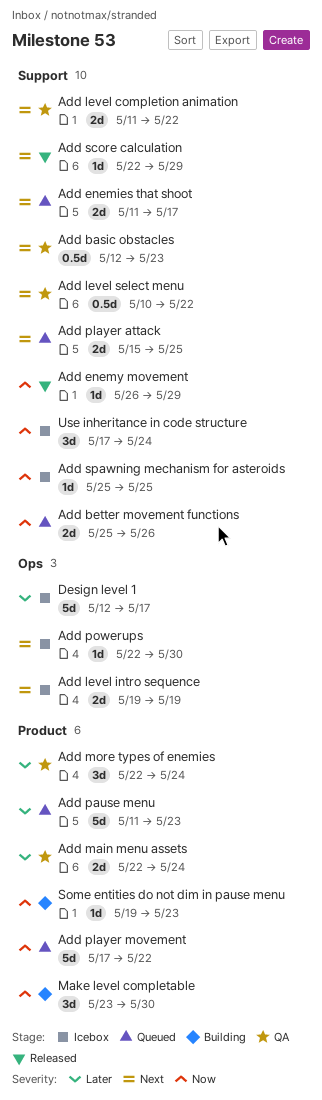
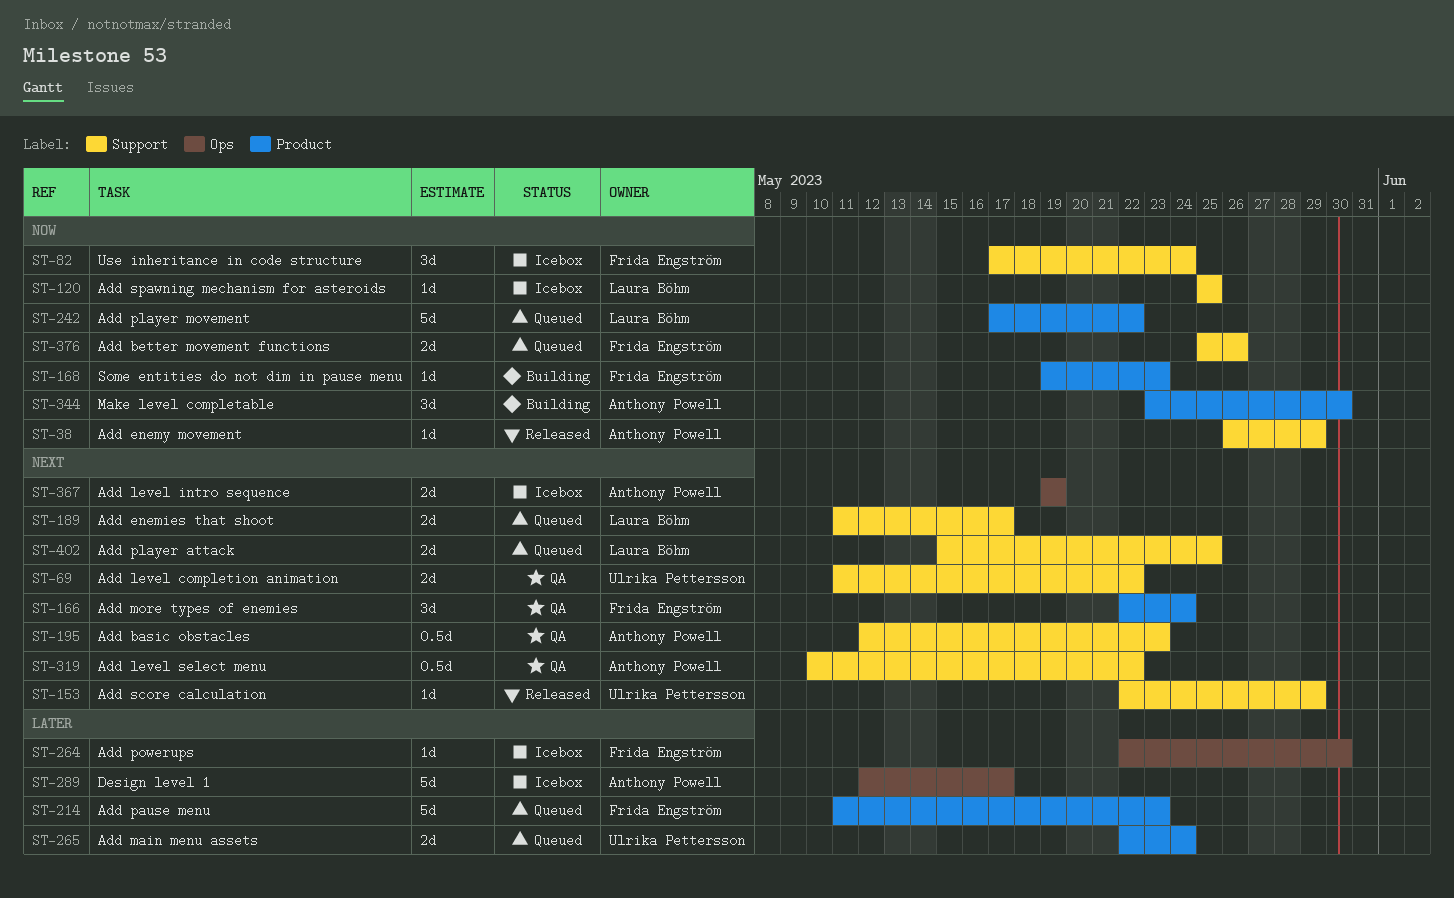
Add main menu assets, status: QA -> Queued
Add more types of enemies, priority: Later -> Next
Add powerups, priority: Next -> Later

